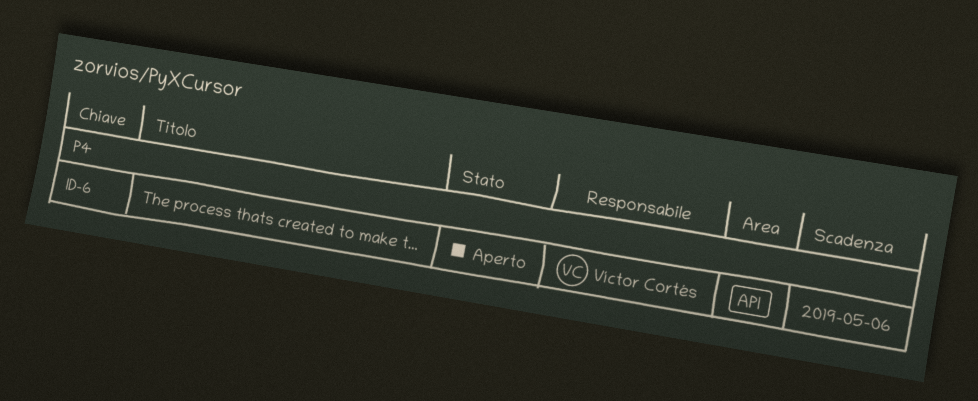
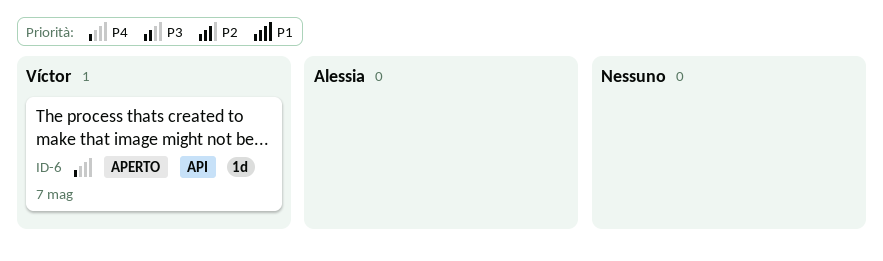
ID-6, due: May 6 -> May 7

